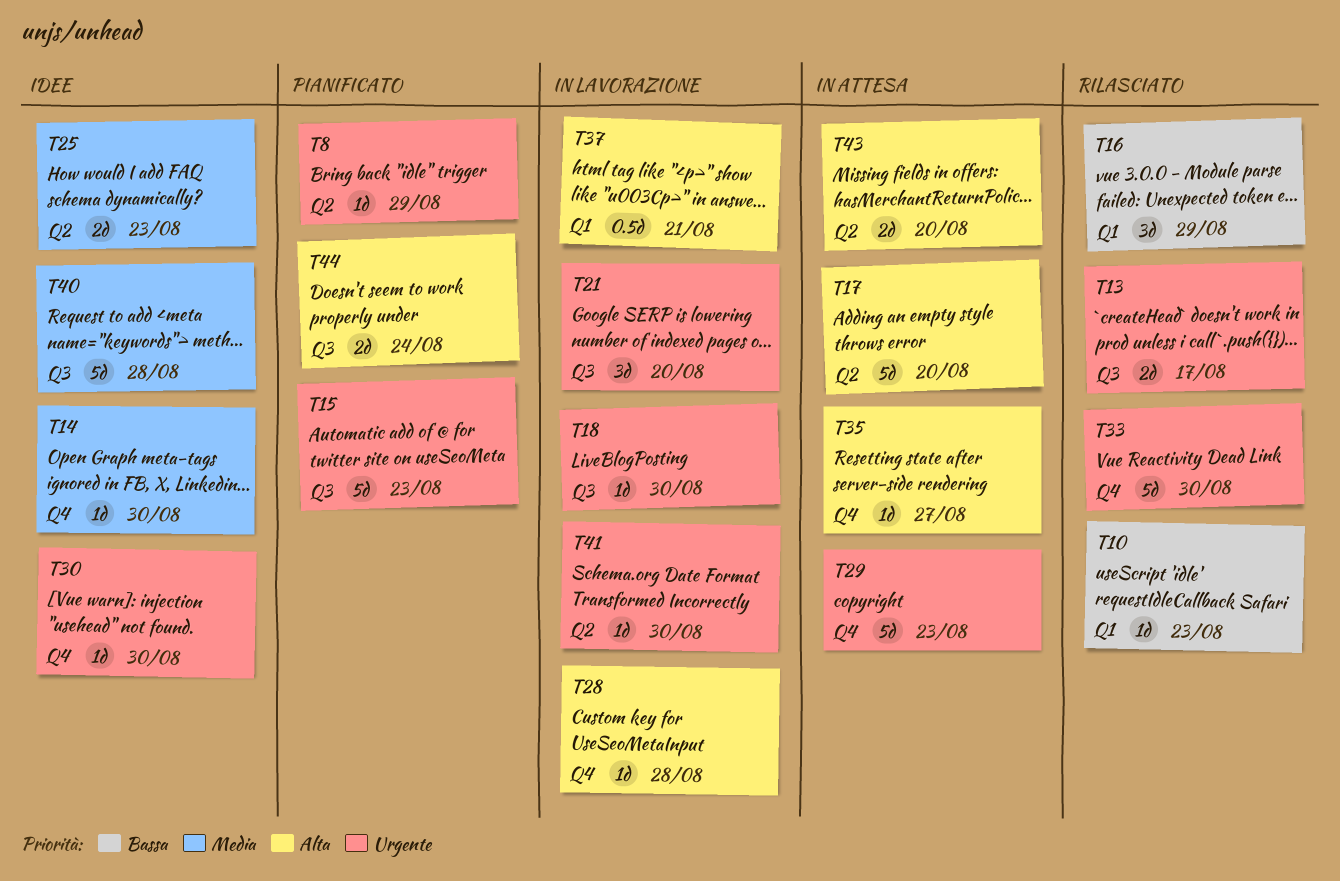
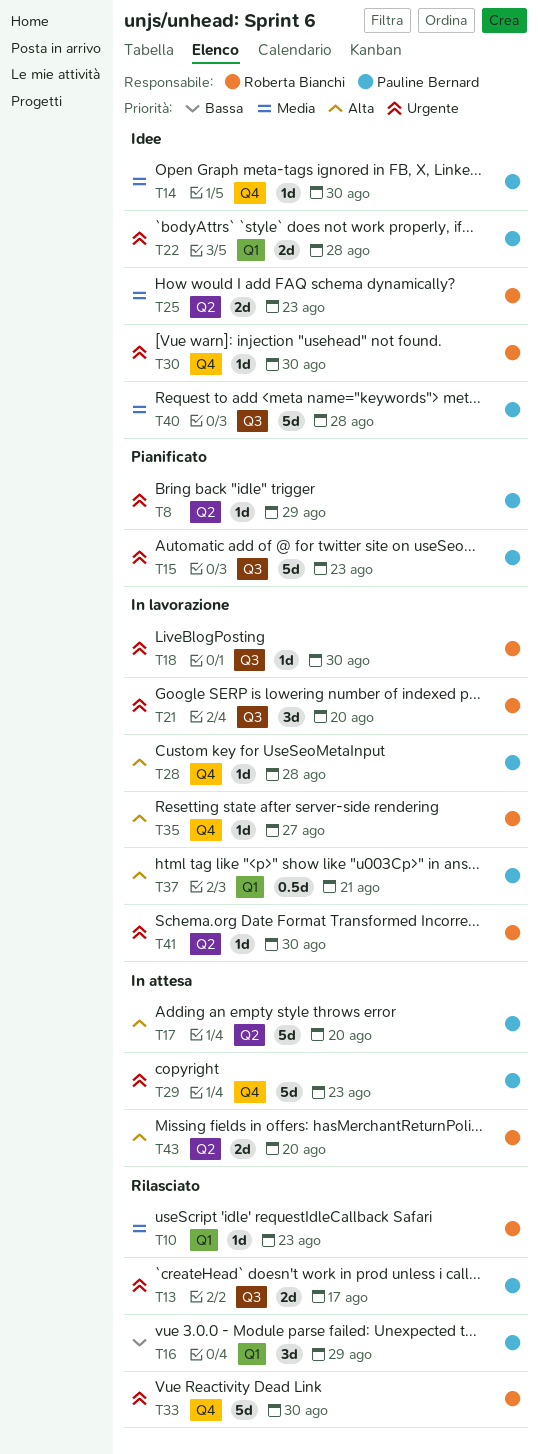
T10, priority: Bassa -> Media
T22: none -> present
T35, status: In attesa -> In lavorazione
T44: present -> none

